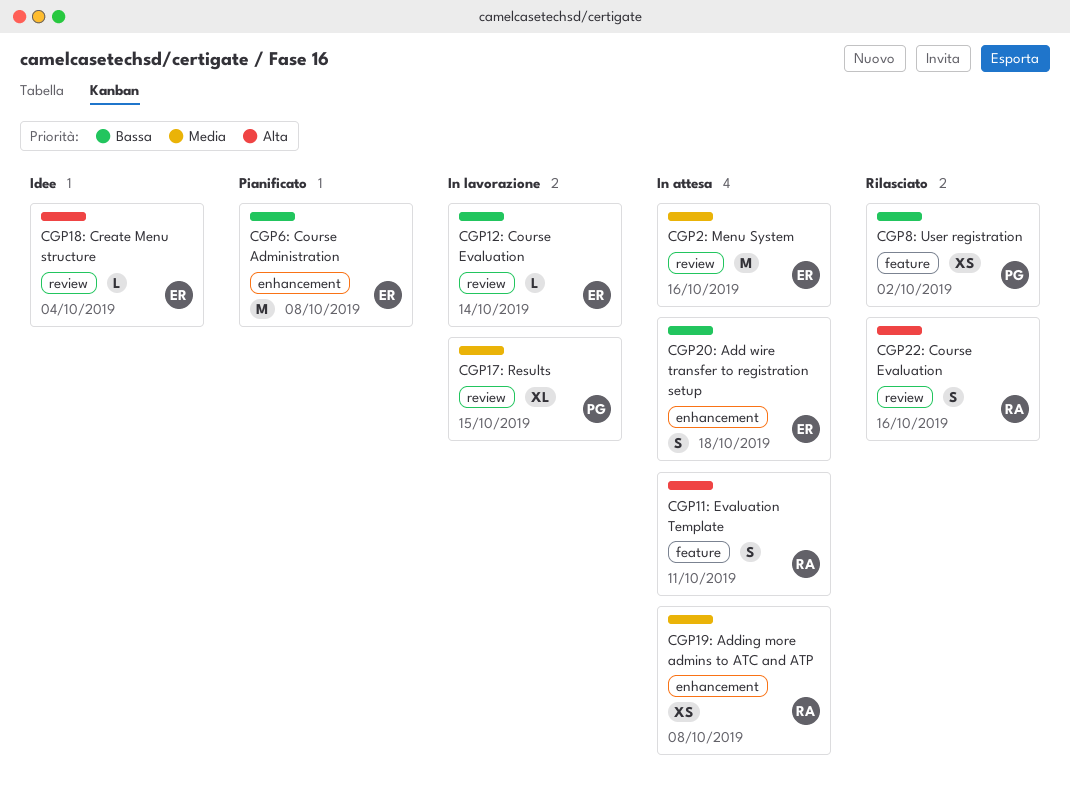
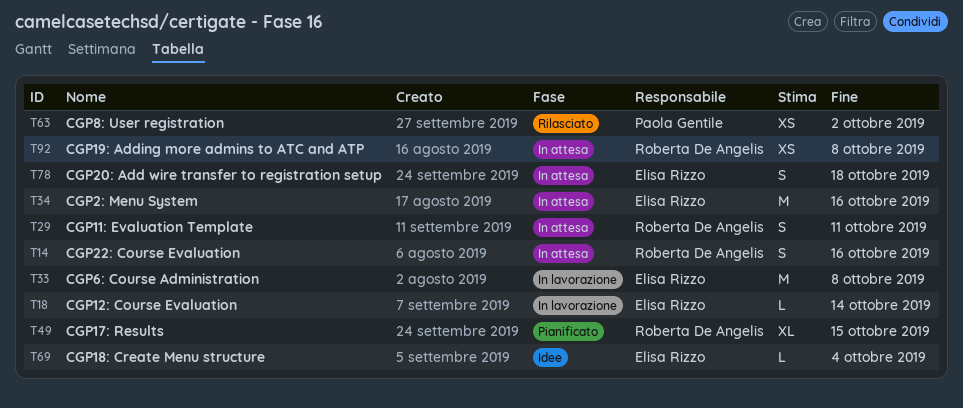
CGP17: Results, status: In lavorazione -> Pianificato
CGP17: Results, owner: Paola Gentile -> Roberta De Angelis
CGP22: Course Evaluation, status: Rilasciato -> In attesa
CGP6: Course Administration, status: Pianificato -> In lavorazione

